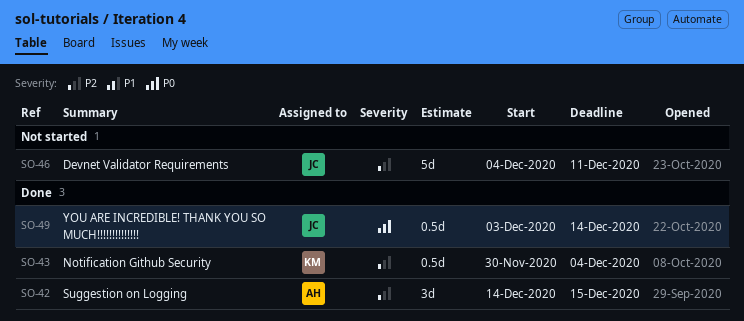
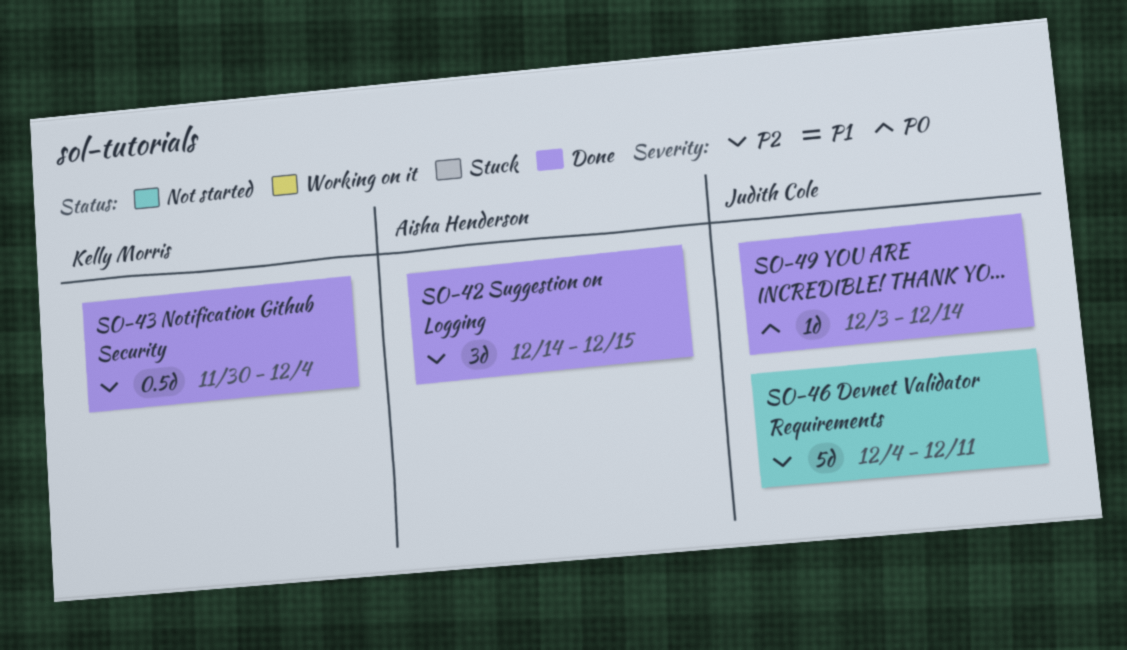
SO-49, estimate: 0.5d -> 1d

